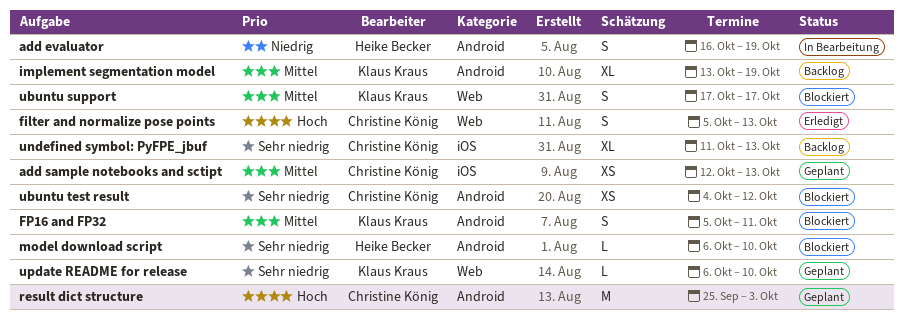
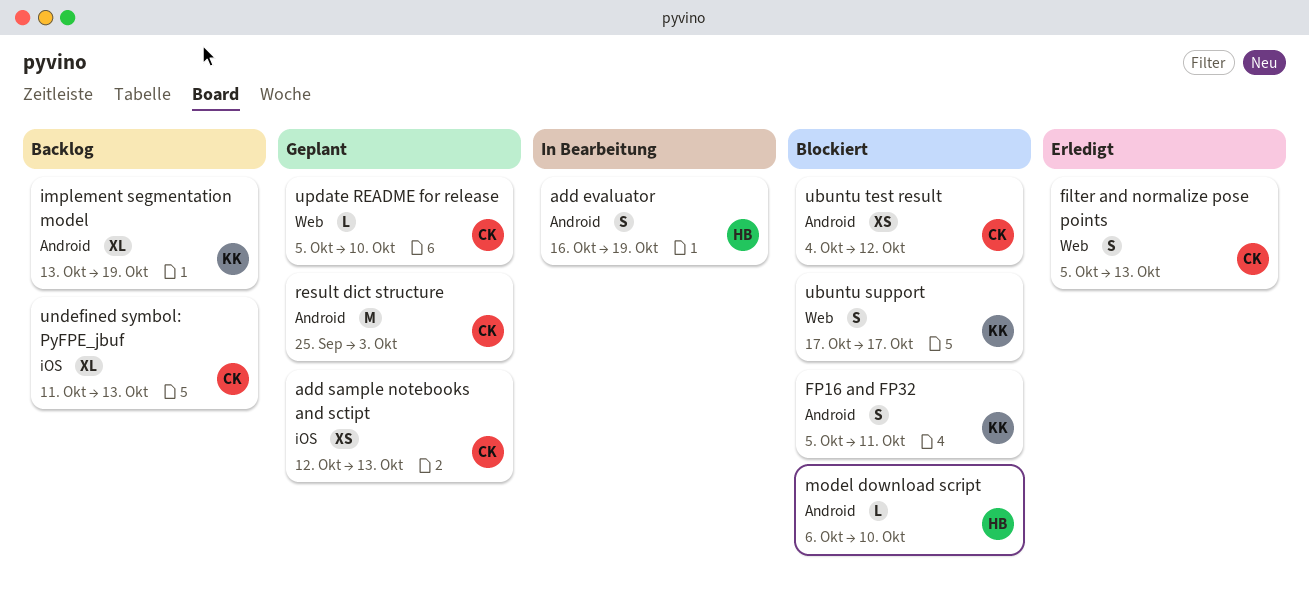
update README for release, owner: Klaus Kraus -> Christine König
update README for release, start: Oct 6 -> Oct 5

